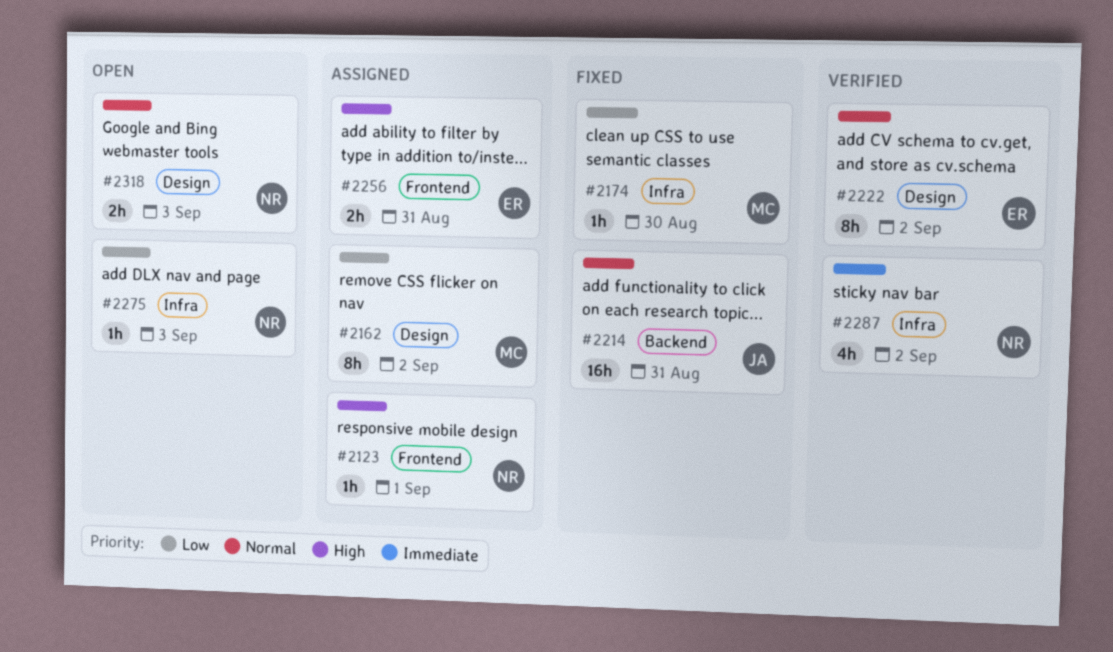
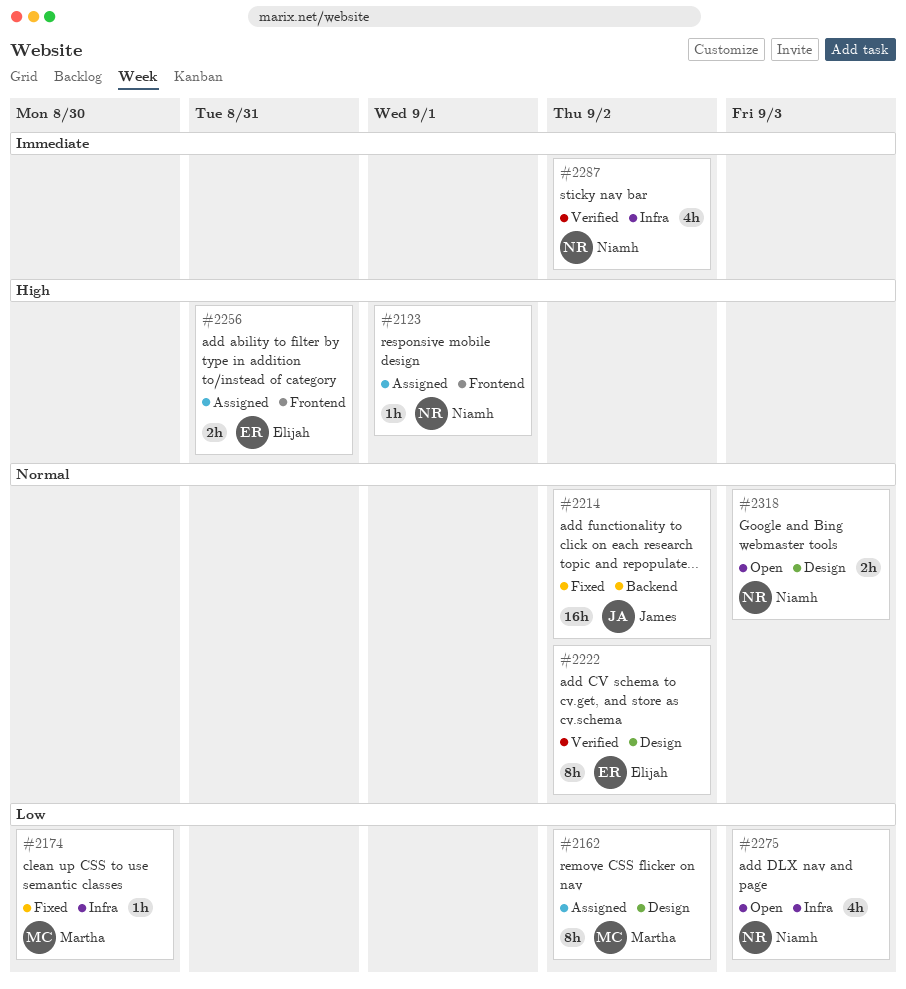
#2214, due: Aug 31 -> Sep 2
#2275, estimate: 1h -> 4h

